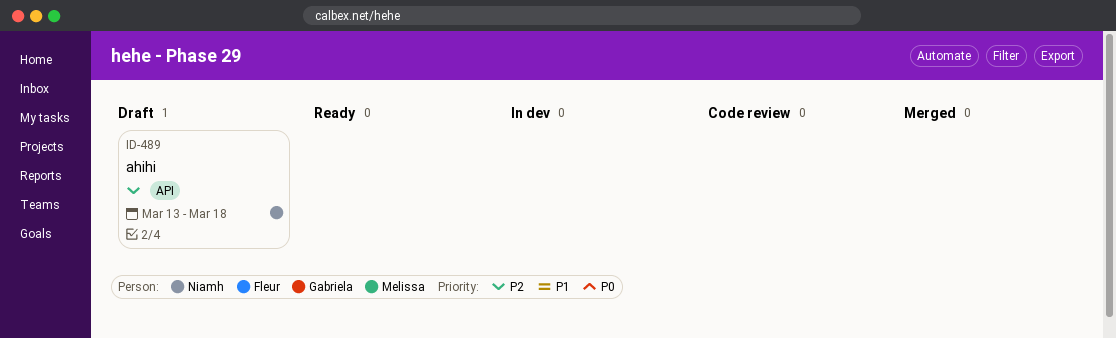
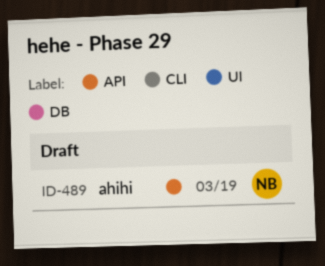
ID-489, due: Mar 18 -> Mar 19

